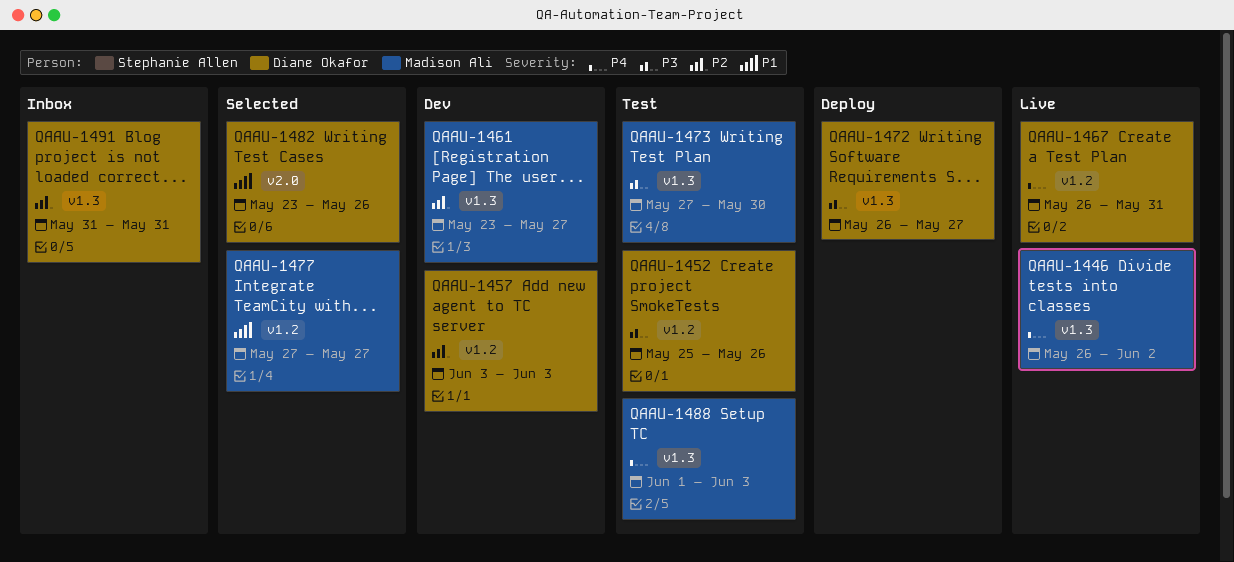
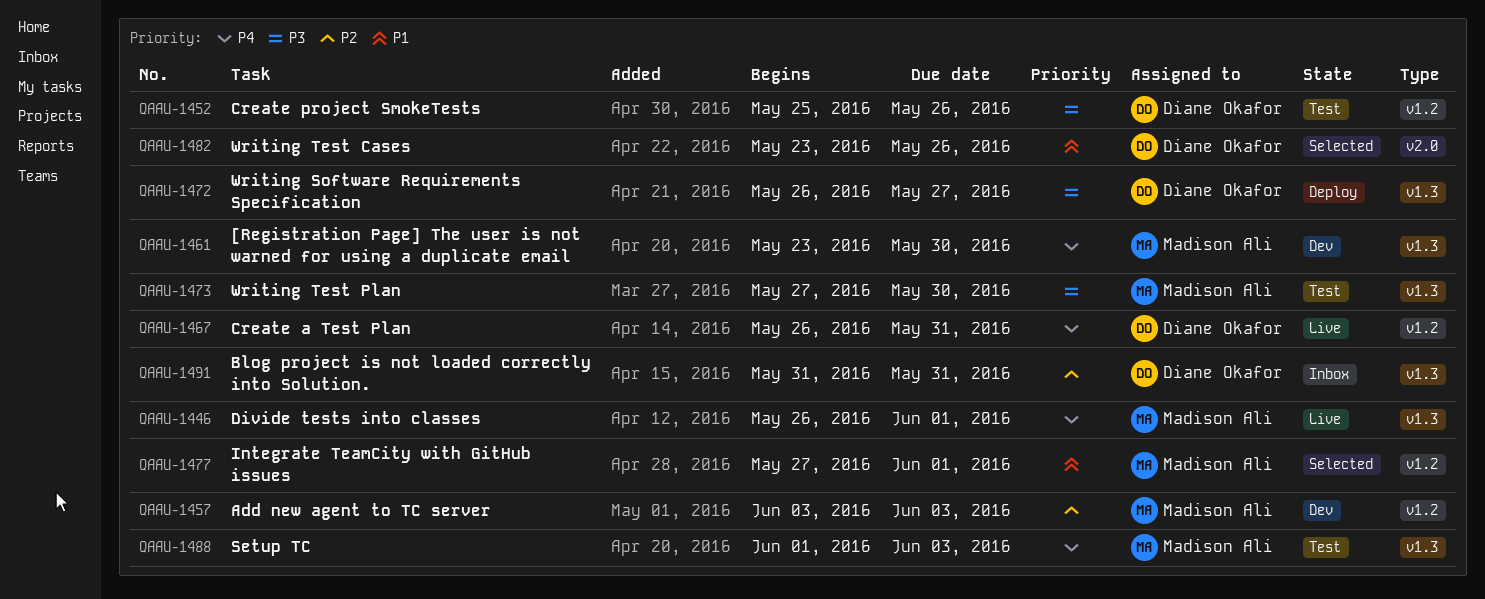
QAAU-1446, due: Jun 2 -> Jun 1
QAAU-1457, owner: Diane Okafor -> Madison Ali
QAAU-1461, priority: P2 -> P4
QAAU-1461, due: May 27 -> May 30
QAAU-1477, due: May 27 -> Jun 1

